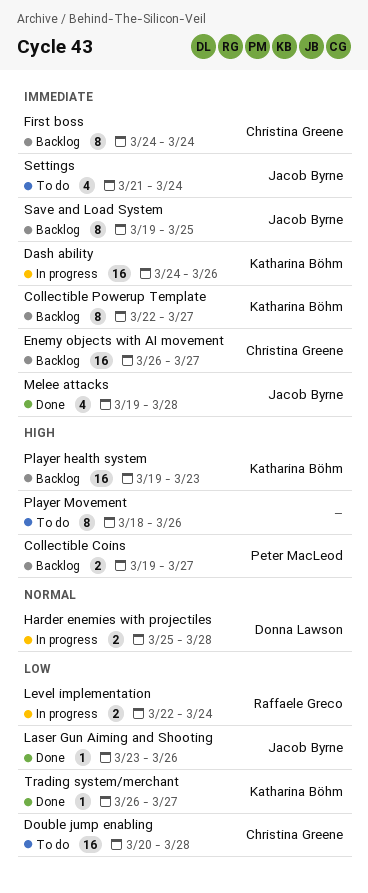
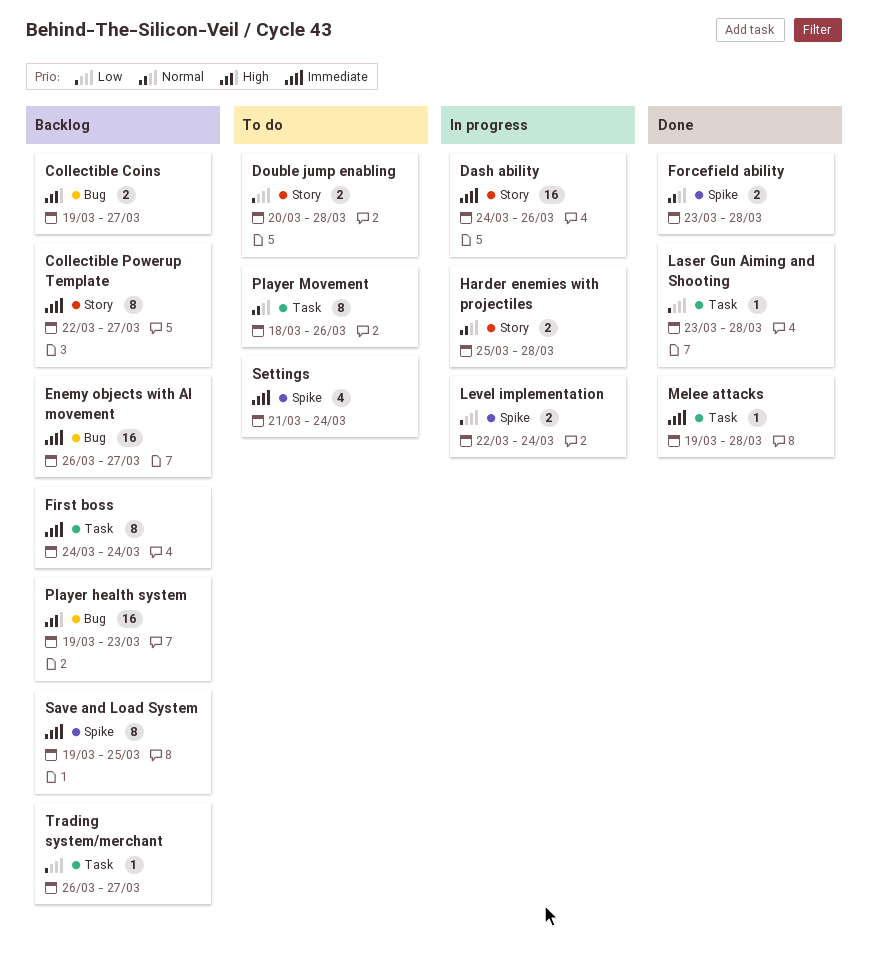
Double jump enabling, estimate: 16 -> 2
Forcefield ability: none -> present
Laser Gun Aiming and Shooting, due: Mar 26 -> Mar 28
Melee attacks, estimate: 4 -> 1
Player Movement, priority: High -> Normal
Trading system/merchant, status: Done -> Backlog

